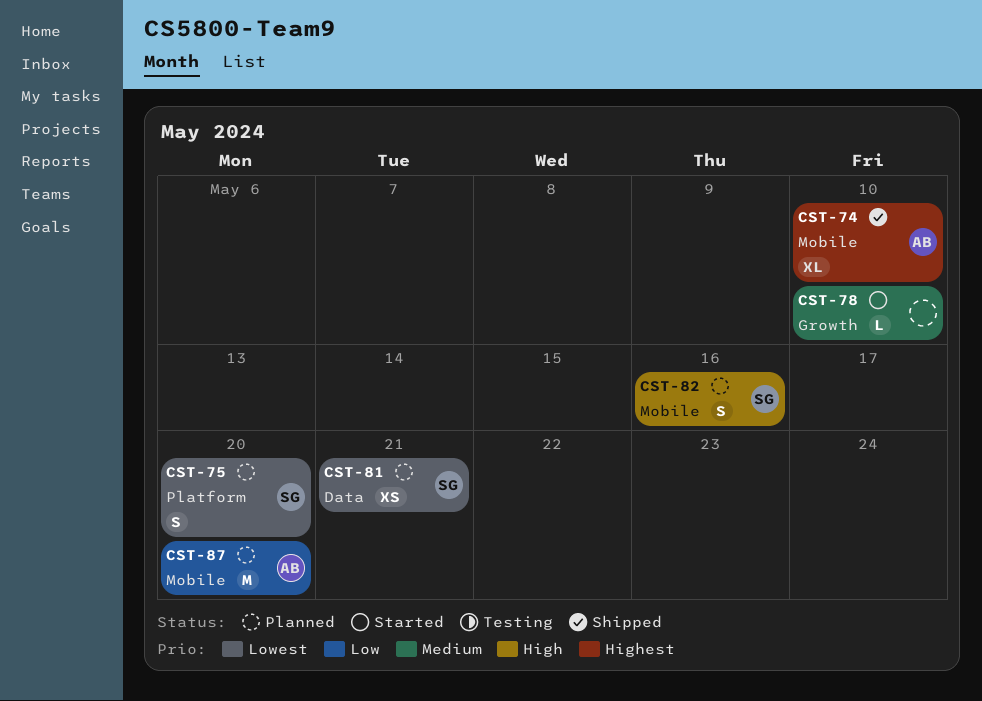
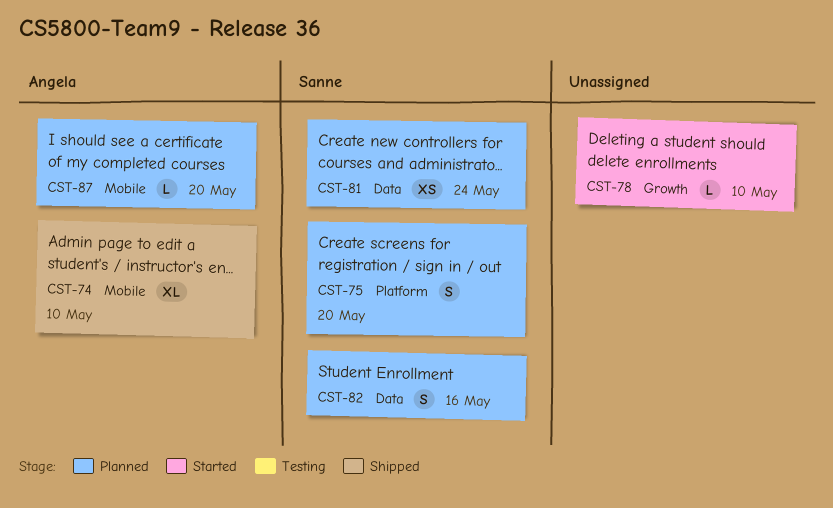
CST-81, due: May 21 -> May 24
CST-82, label: Mobile -> Data
CST-87, estimate: M -> L

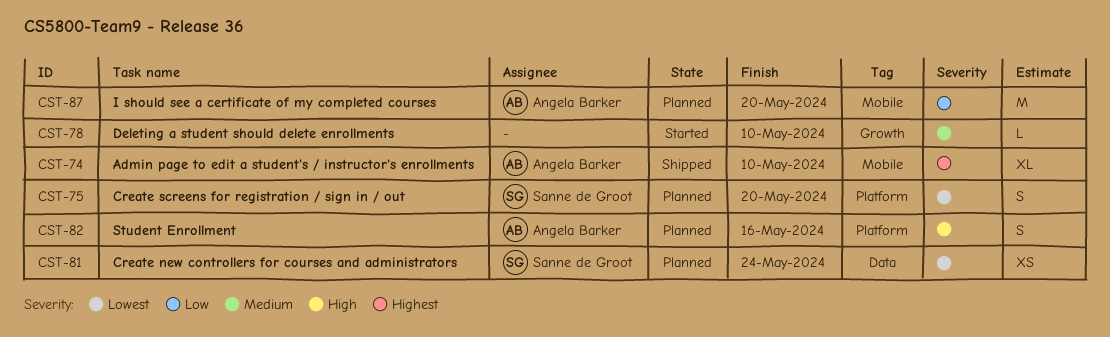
CST-82, owner: Sanne de Groot -> Angela Barker
CST-82, label: Data -> Platform
CST-87, estimate: L -> M

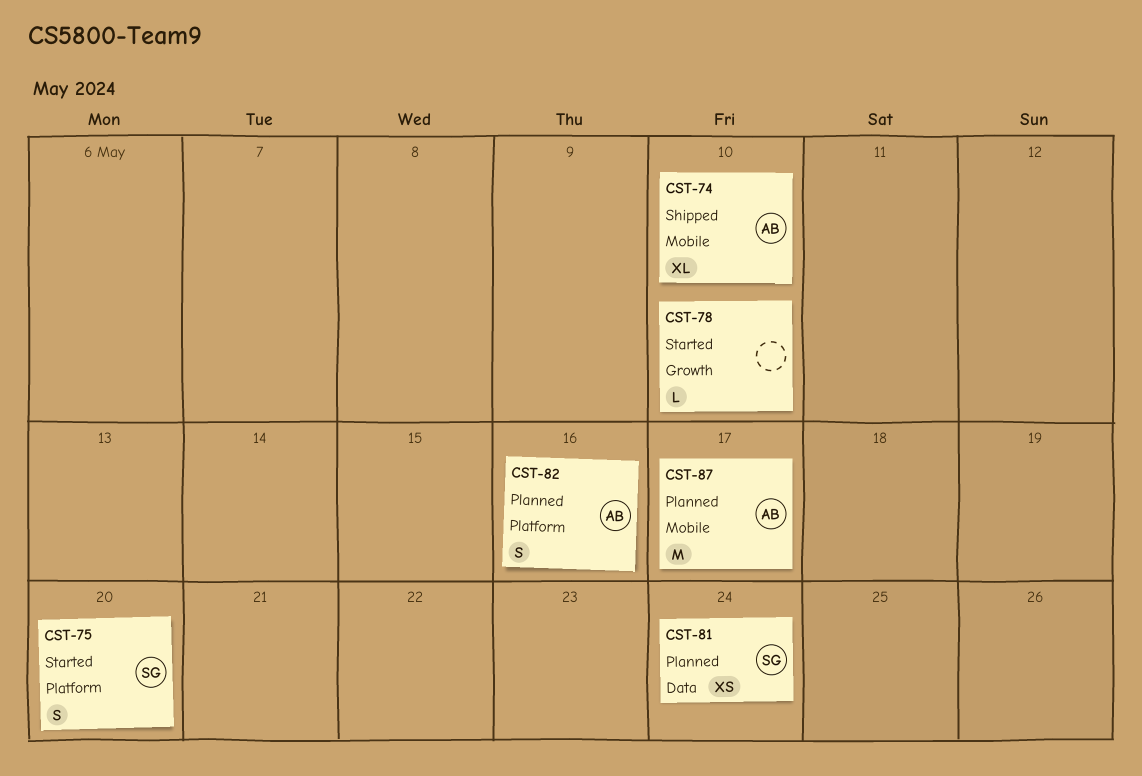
CST-75, status: Planned -> Started
CST-87, due: May 20 -> May 17

